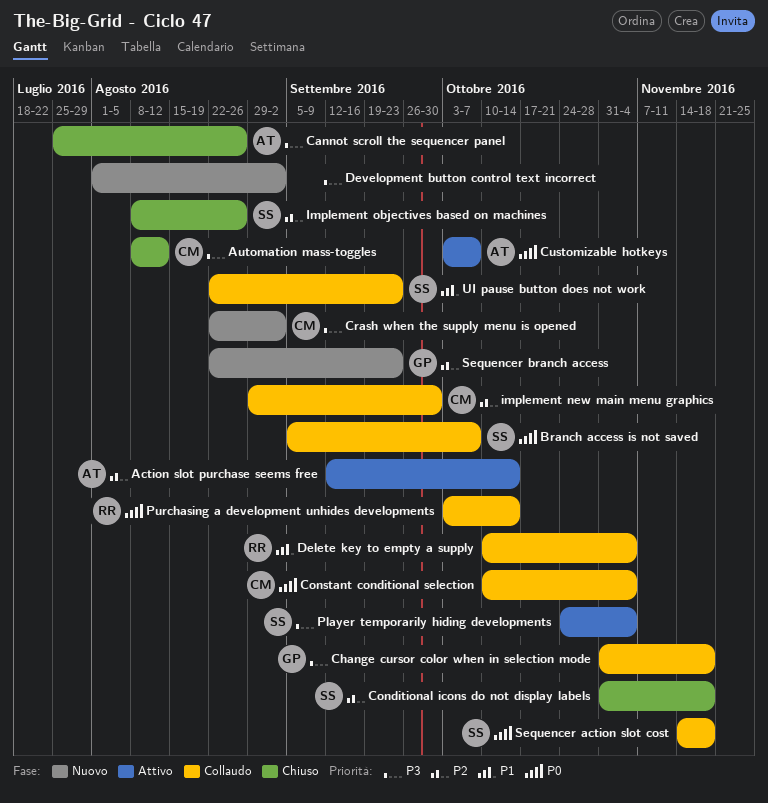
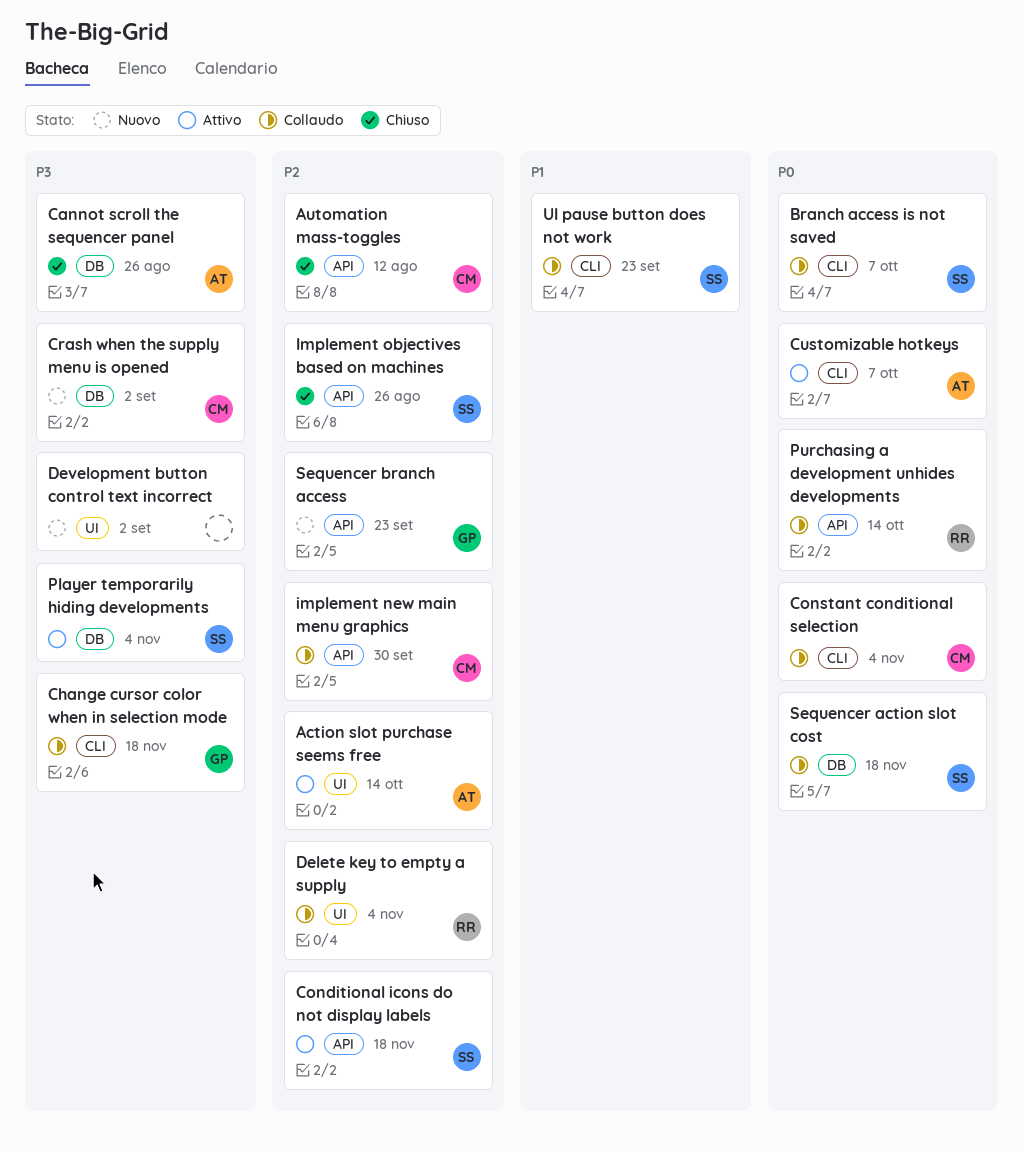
Automation mass-toggles, priority: P3 -> P2
Conditional icons do not display labels, status: Chiuso -> Attivo
Delete key to empty a supply, priority: P1 -> P2

